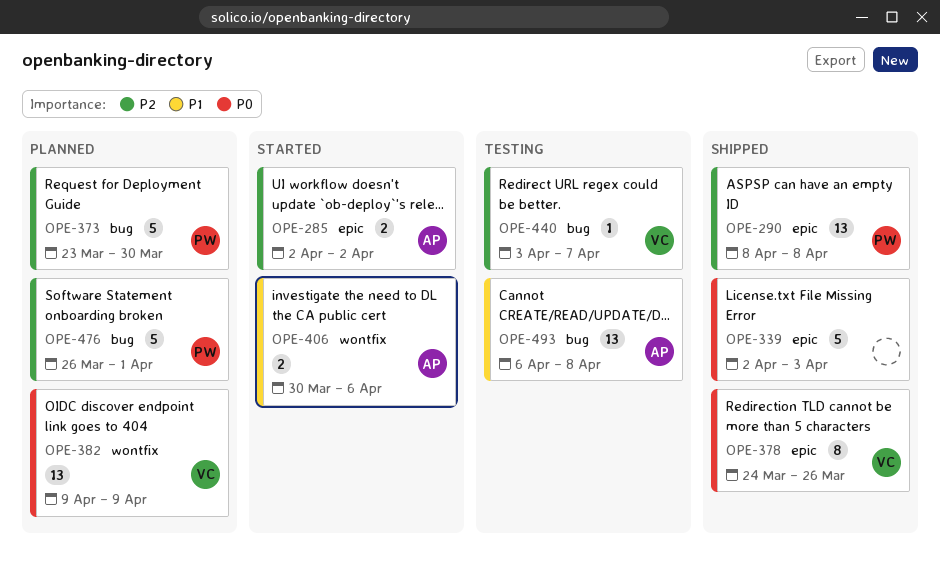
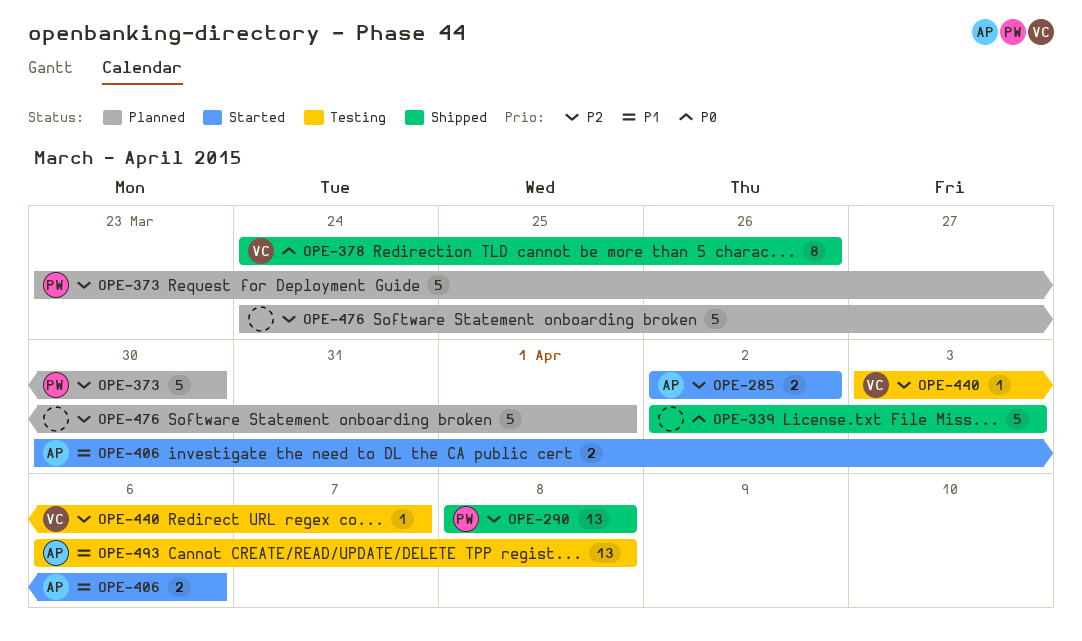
OPE-382: present -> none
OPE-476, owner: PW -> none
OPE-476, start: Mar 26 -> Mar 24

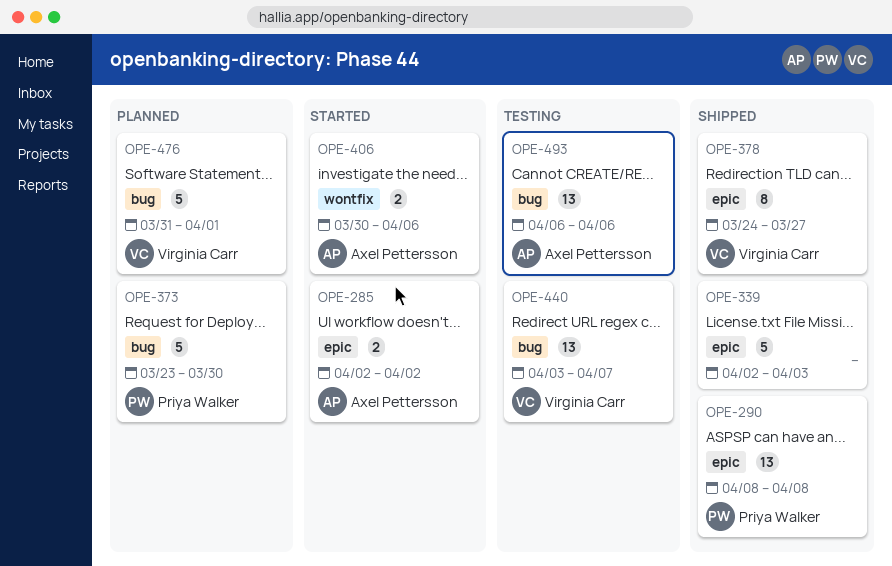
OPE-378, due: Mar 26 -> Mar 27
OPE-440, estimate: 1 -> 13
OPE-476, owner: none -> Virginia Carr
OPE-476, start: Mar 24 -> Mar 31
OPE-493, due: Apr 8 -> Apr 6

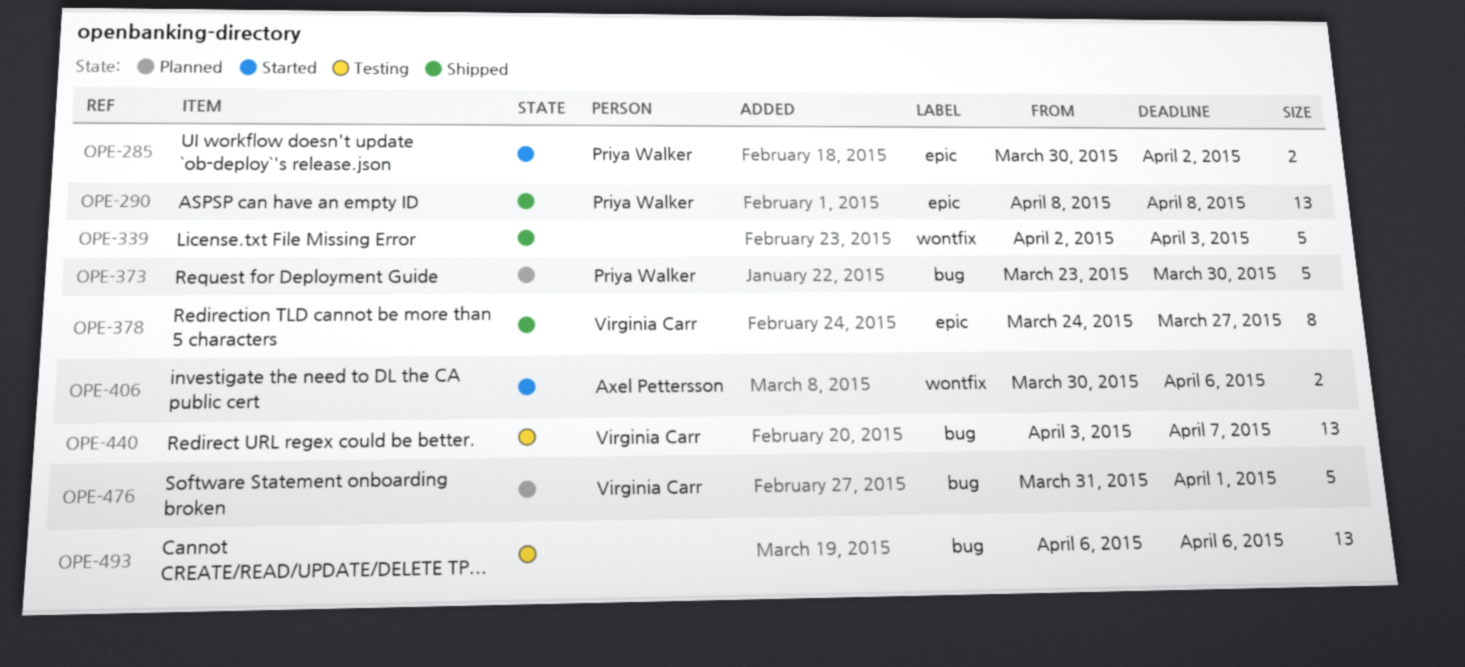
OPE-285, owner: Axel Pettersson -> Priya Walker
OPE-285, start: Apr 2 -> Mar 30
OPE-339, label: epic -> wontfix
OPE-493, owner: Axel Pettersson -> none

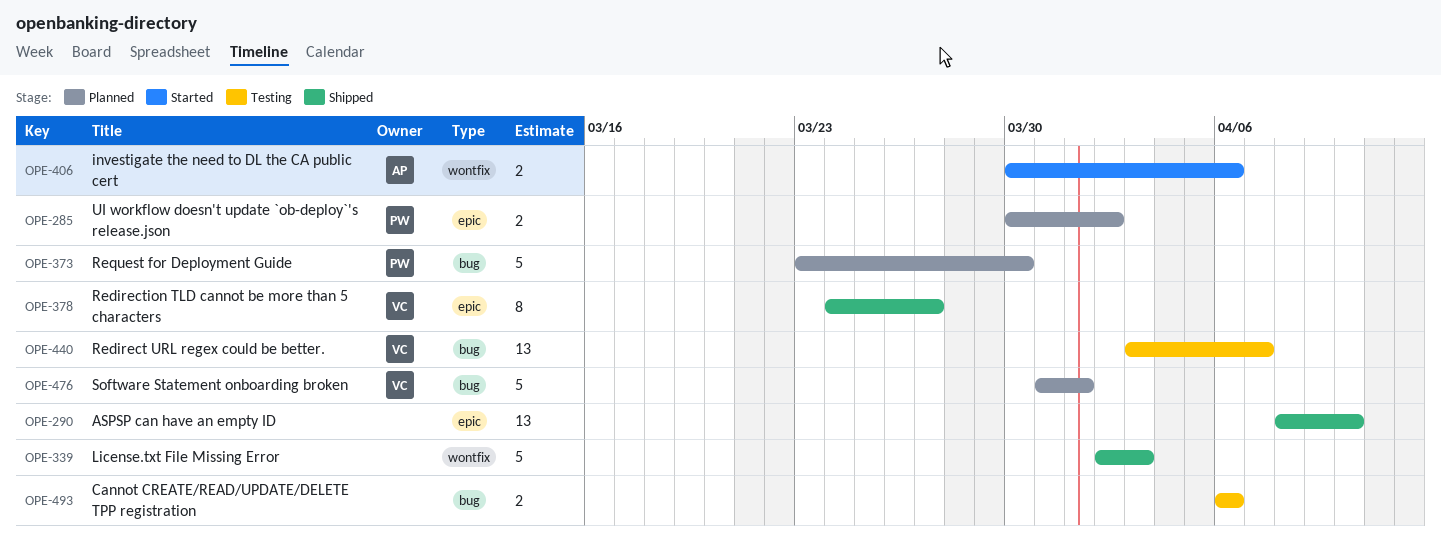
OPE-285, status: Started -> Planned
OPE-290, owner: Priya Walker -> none
OPE-290, due: Apr 8 -> Apr 10
OPE-493, estimate: 13 -> 2

